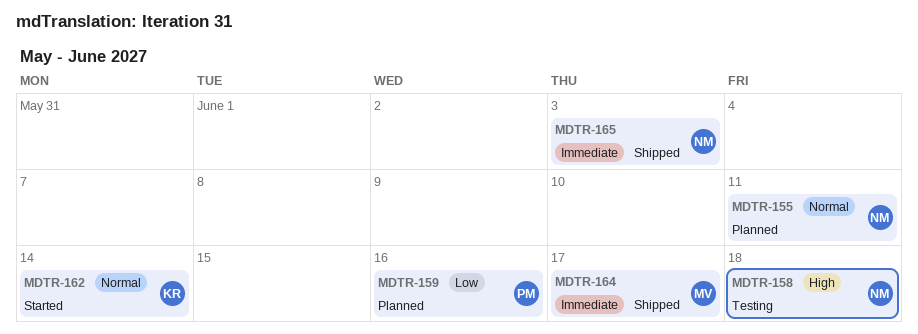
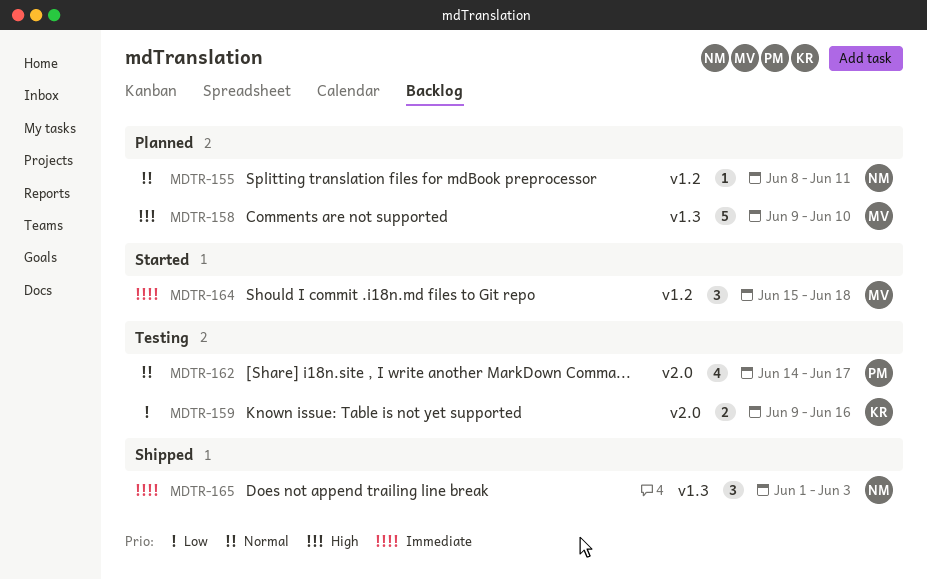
MDTR-158, status: Testing -> Planned
MDTR-158, owner: NM -> MV
MDTR-158, due: Jun 18 -> Jun 10
MDTR-159, status: Planned -> Testing
MDTR-159, owner: PM -> KR
MDTR-162, status: Started -> Testing
MDTR-162, owner: KR -> PM
MDTR-162, due: Jun 14 -> Jun 17
MDTR-164, status: Shipped -> Started
MDTR-164, due: Jun 17 -> Jun 18

